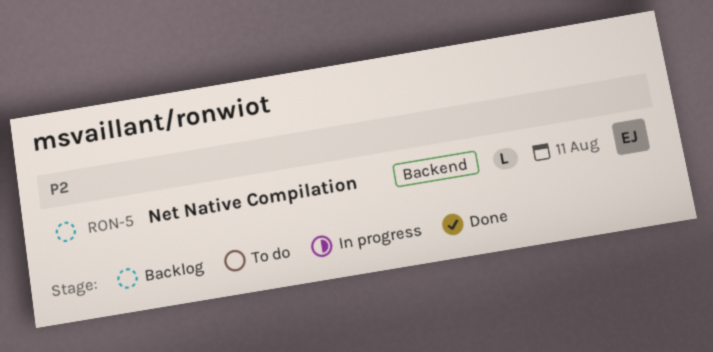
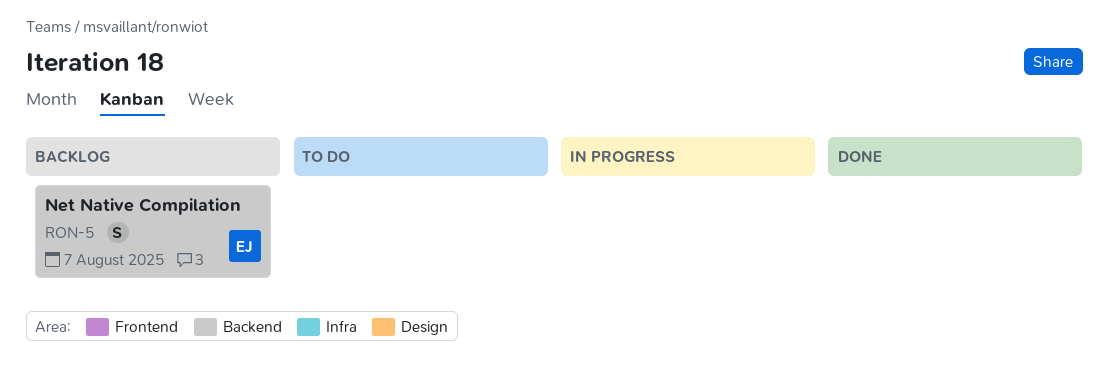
RON-5, estimate: L -> S
RON-5, due: Aug 11 -> Aug 7

